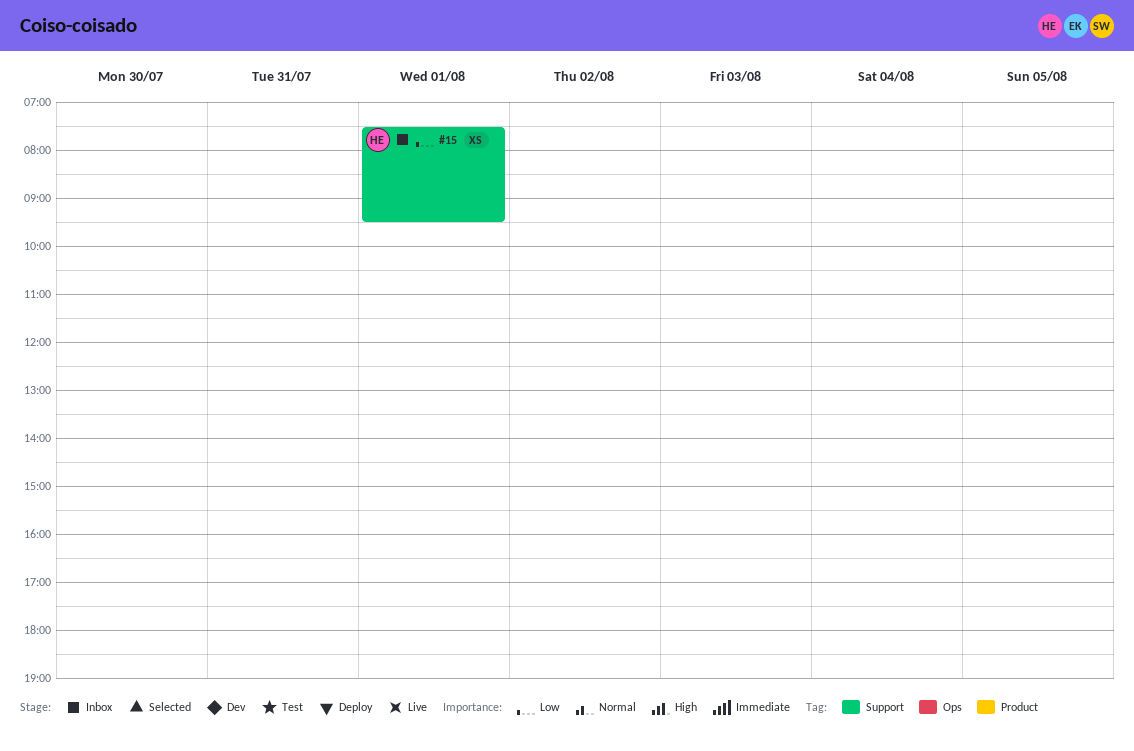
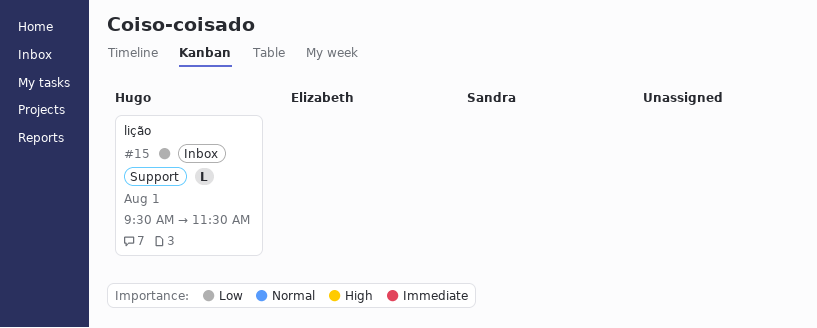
#15, estimate: XS -> L
#15, begins: 07:30 -> 09:30
#15, ends: 09:30 -> 11:30

